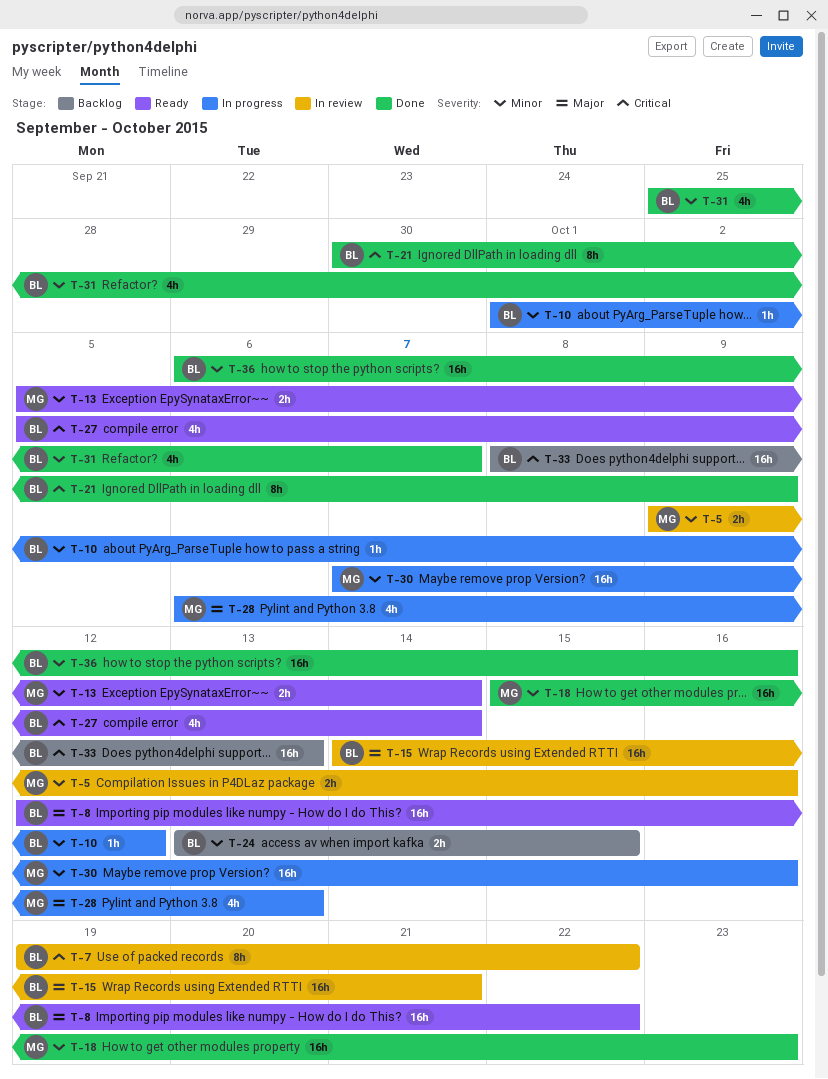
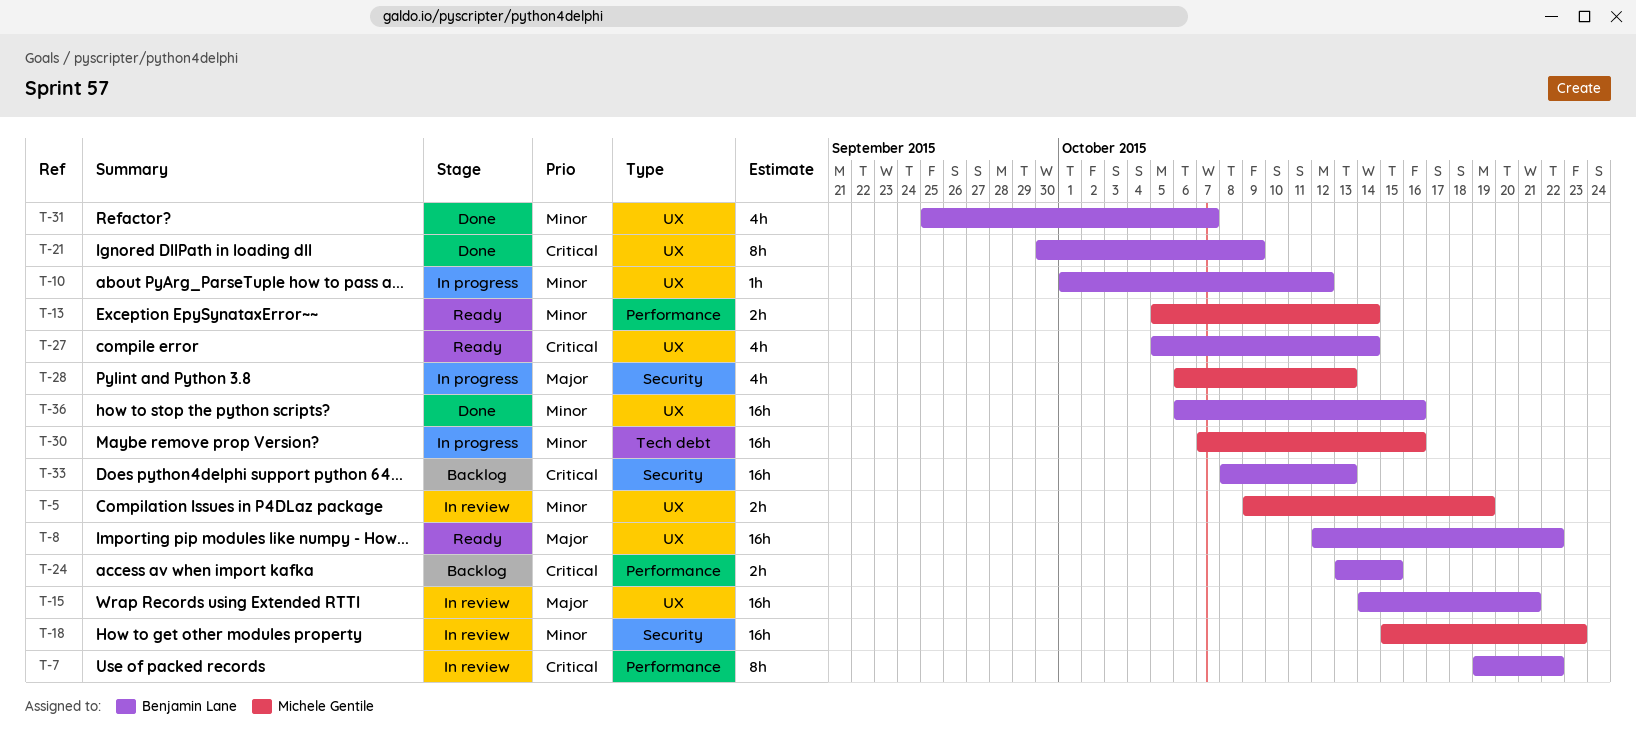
T-5, due: Oct 16 -> Oct 19
T-18, status: Done -> In review
T-24, priority: Minor -> Critical

